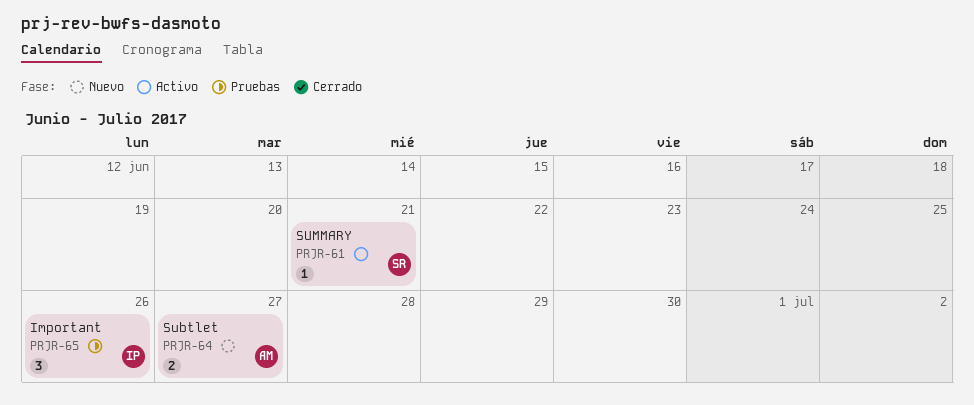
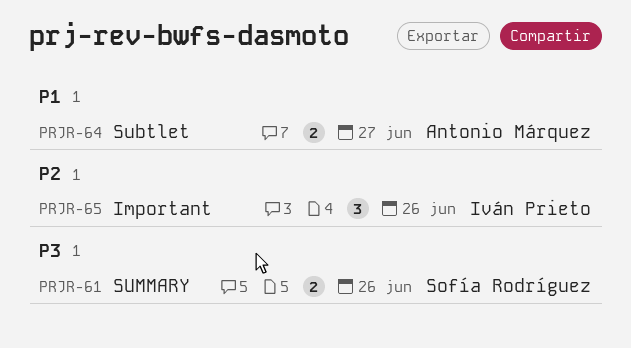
PRJR-61, estimate: 1 -> 2
PRJR-61, due: Jun 21 -> Jun 26

